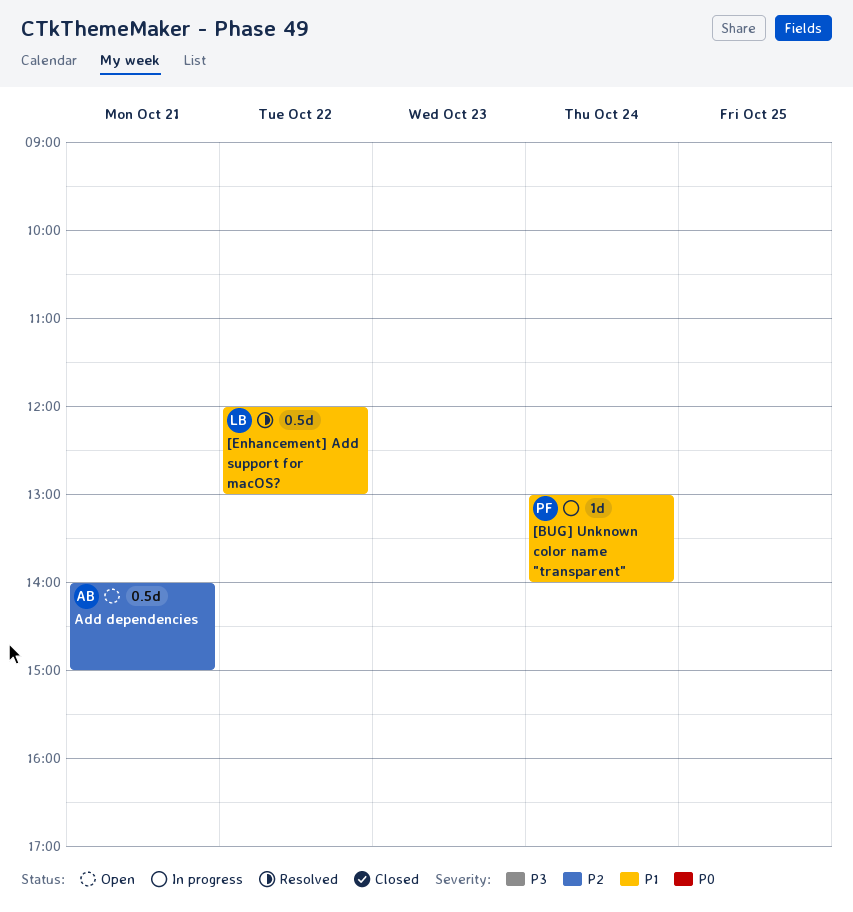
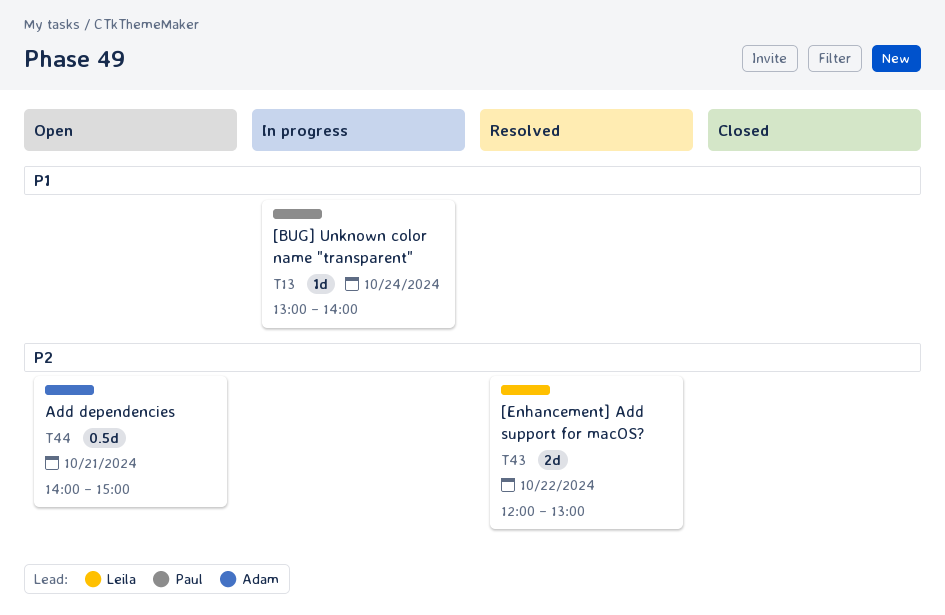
[Enhancement] Add support for macOS?, priority: P1 -> P2
[Enhancement] Add support for macOS?, estimate: 0.5d -> 2d

